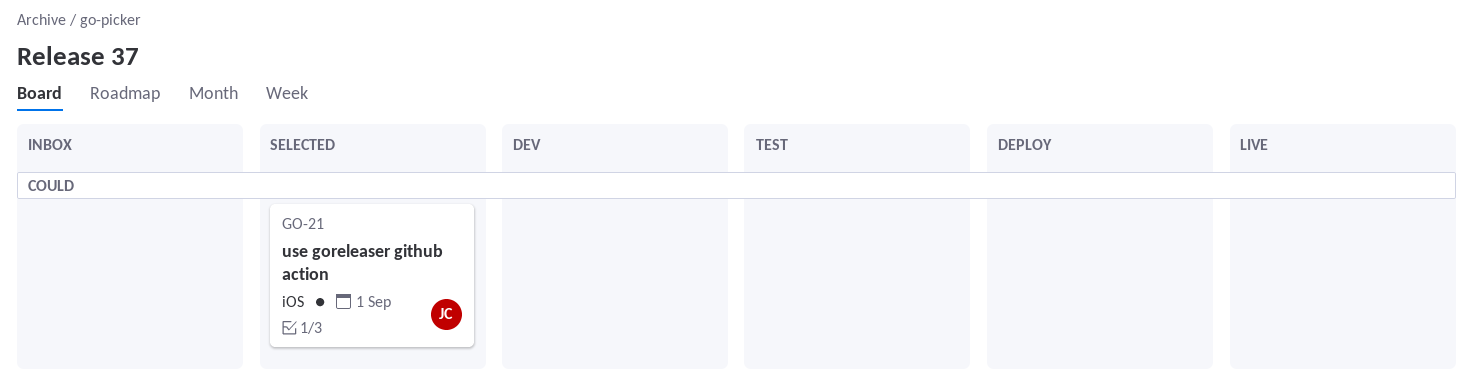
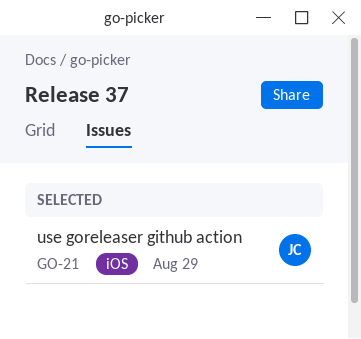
GO-21, due: Sep 1 -> Aug 29

